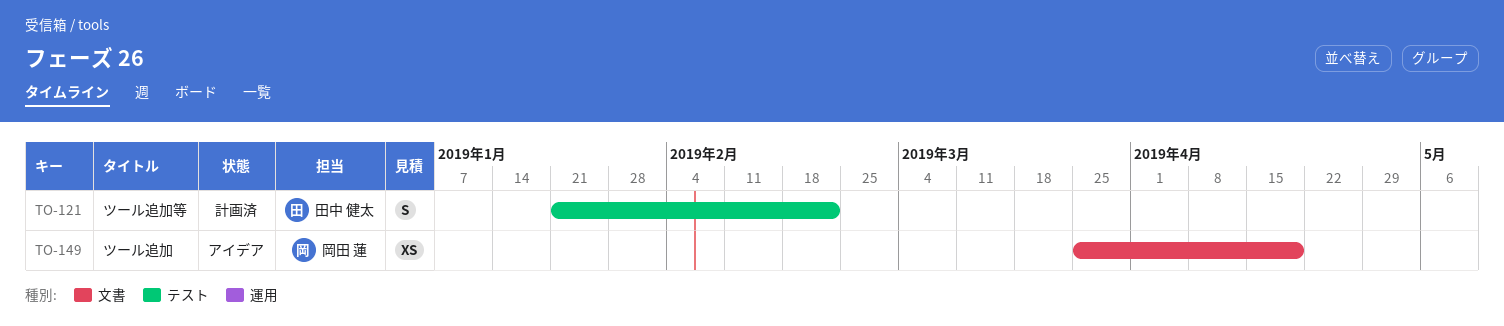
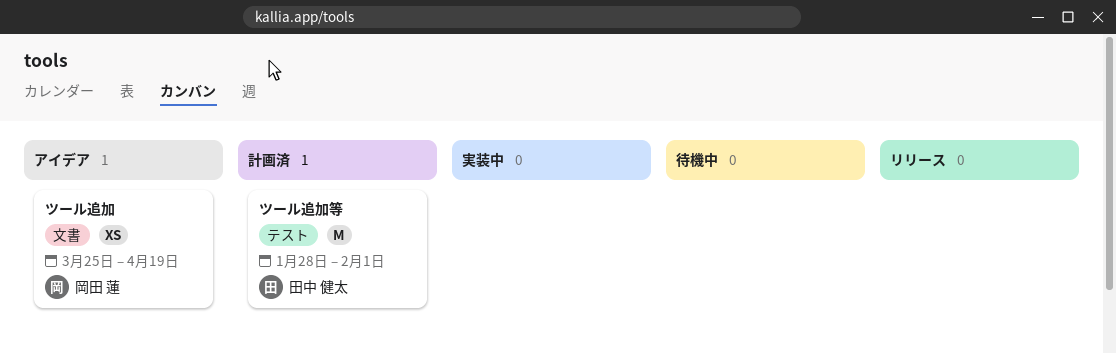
ツール追加等, estimate: S -> M
ツール追加等, start: Jan 21 -> Jan 28
ツール追加等, due: Feb 22 -> Feb 1

